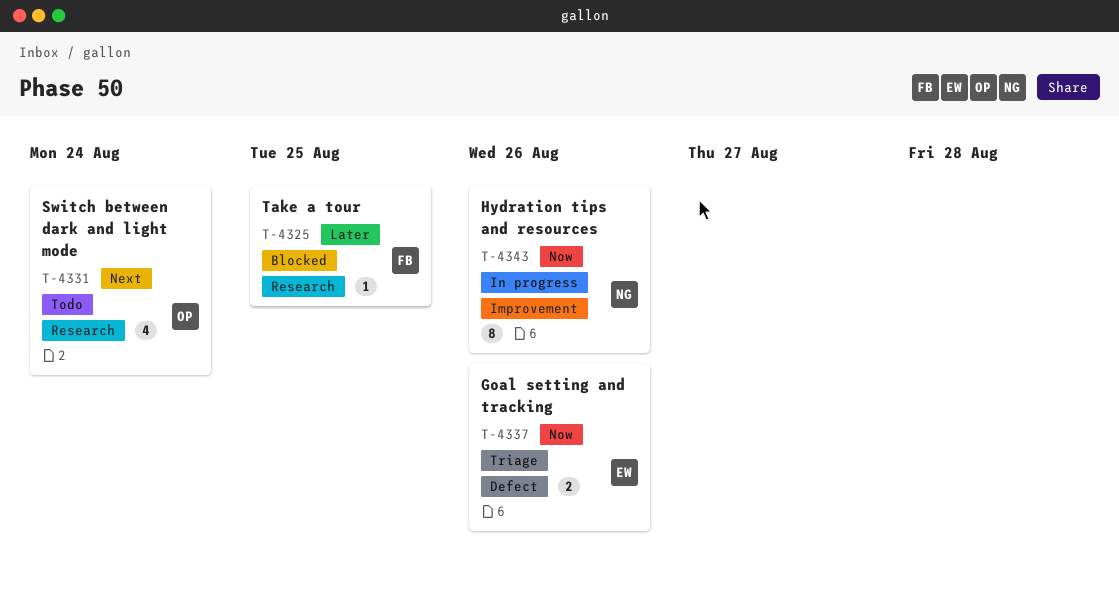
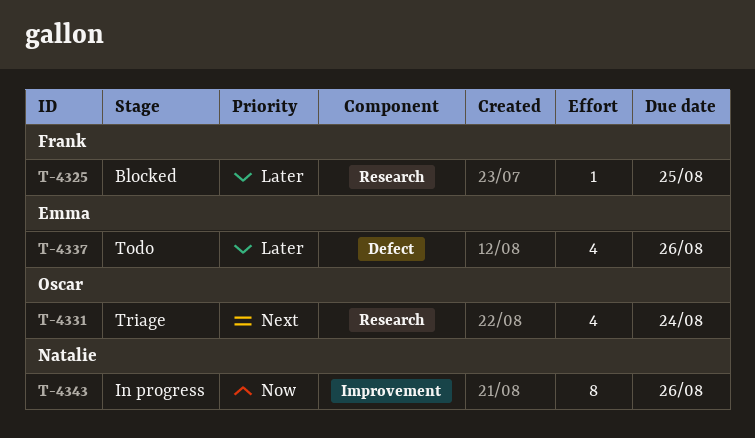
T-4331, status: Todo -> Triage
T-4337, status: Triage -> Todo
T-4337, priority: Now -> Later
T-4337, estimate: 2 -> 4

